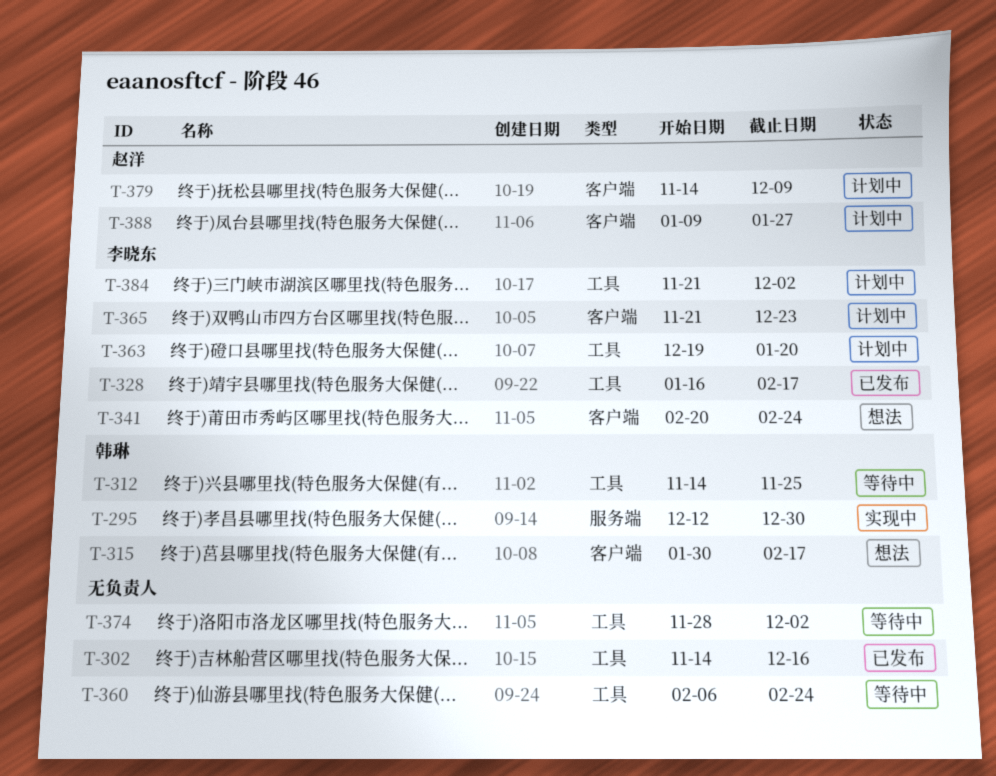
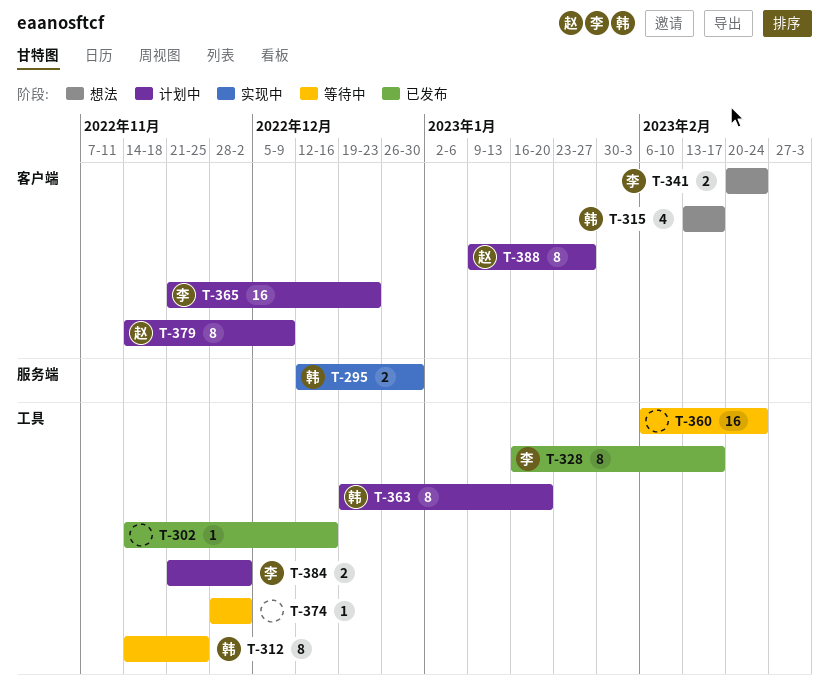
T-315, start: Jan 30 -> Feb 13
T-363, owner: 李晓东 -> 韩琳

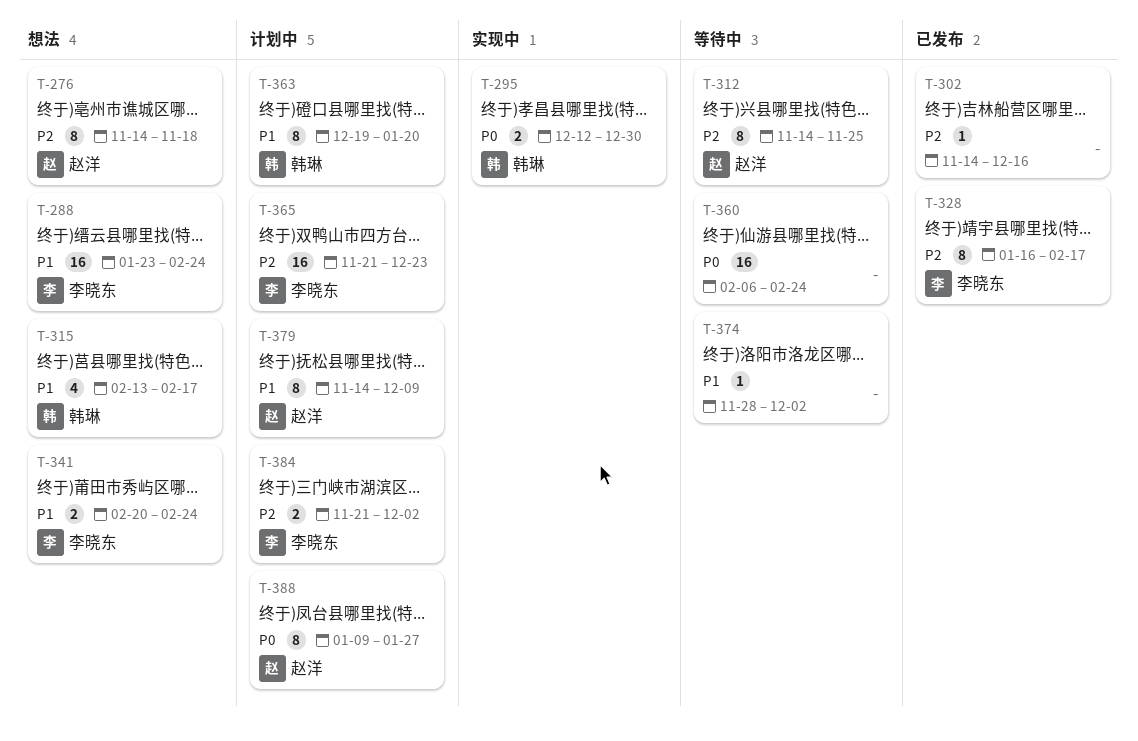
T-276: none -> present
T-288: none -> present
T-312, owner: 韩琳 -> 赵洋

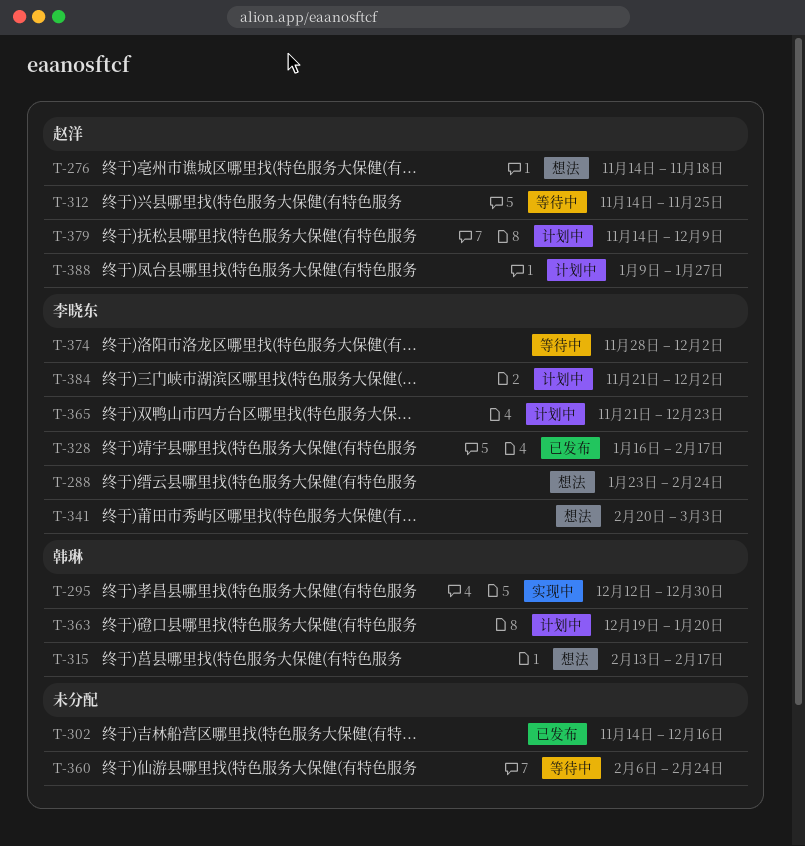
T-341, due: Feb 24 -> Mar 3
T-374, owner: none -> 李晓东

